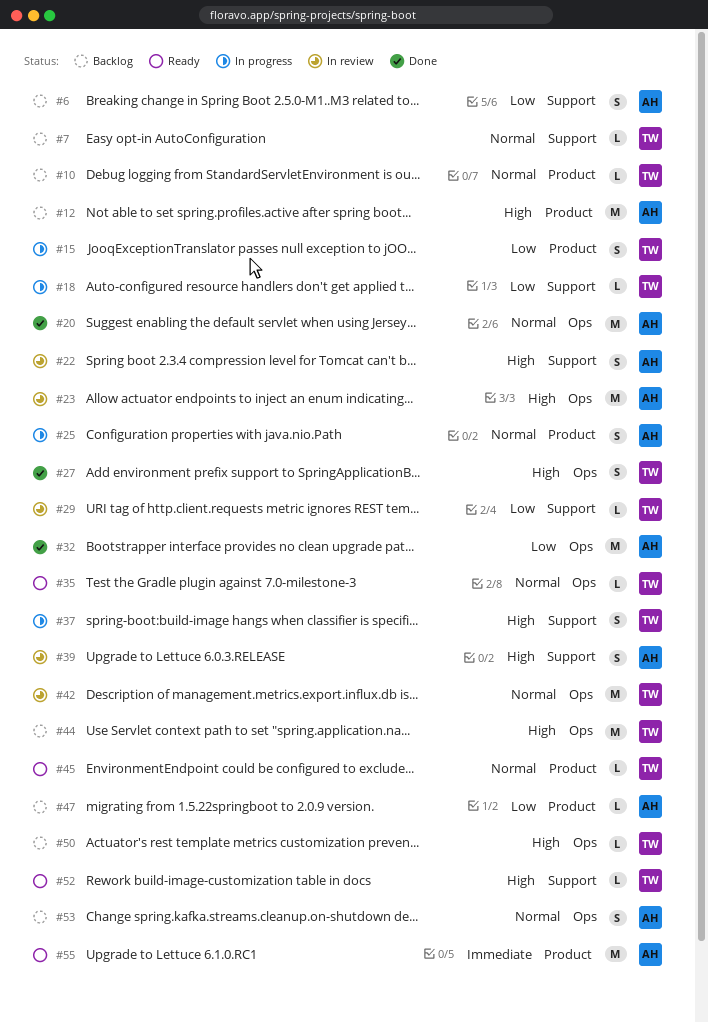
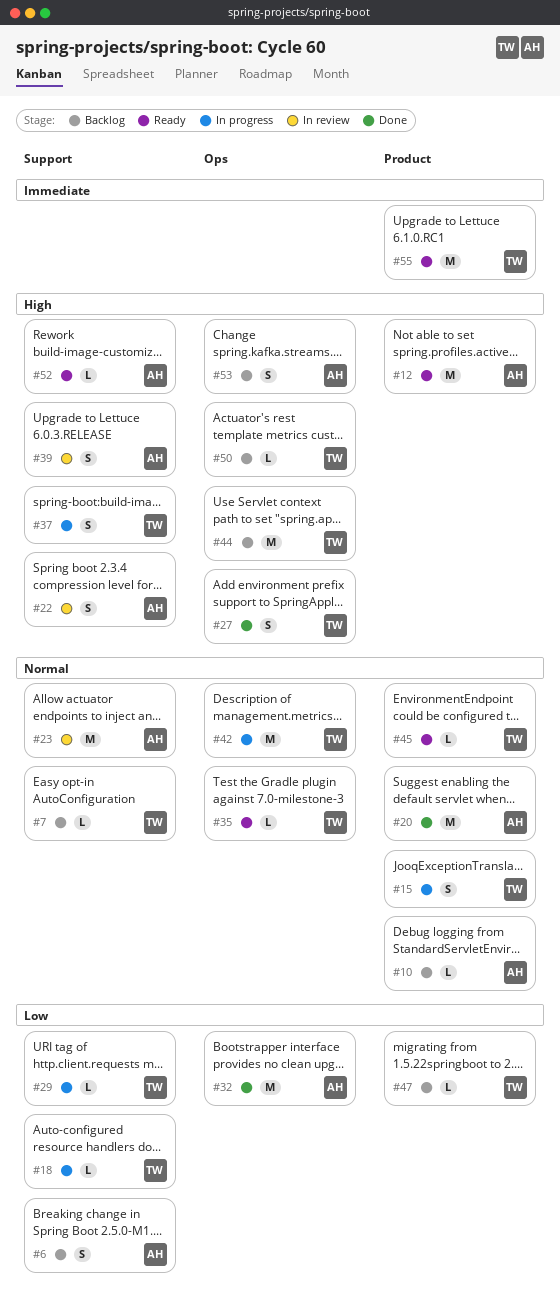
#10, owner: TW -> AH
#12, status: Backlog -> Ready
#15, priority: Low -> Normal
#20, label: Ops -> Product
#23, priority: High -> Normal
#23, label: Ops -> Support
#25: present -> none
#29, status: In review -> In progress
#42, status: In review -> In progress
#47, owner: AH -> TW
#52, owner: TW -> AH
#53, priority: Normal -> High
#55, owner: AH -> TW

